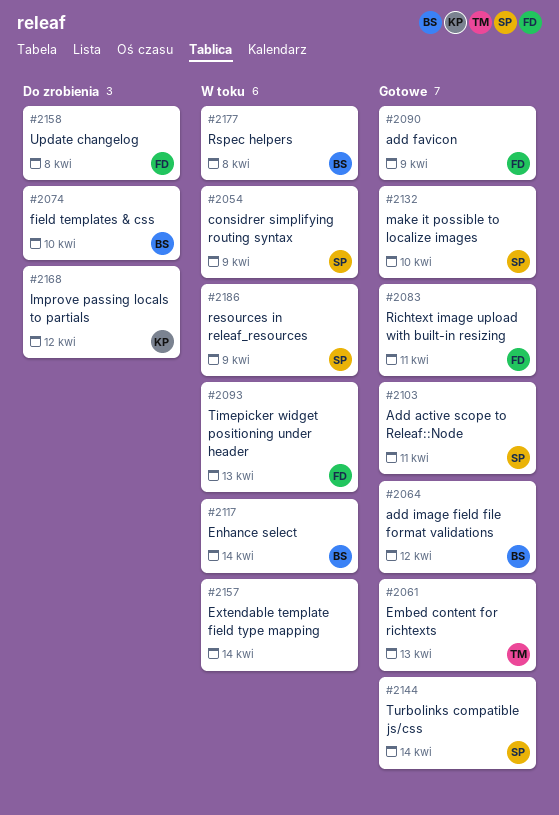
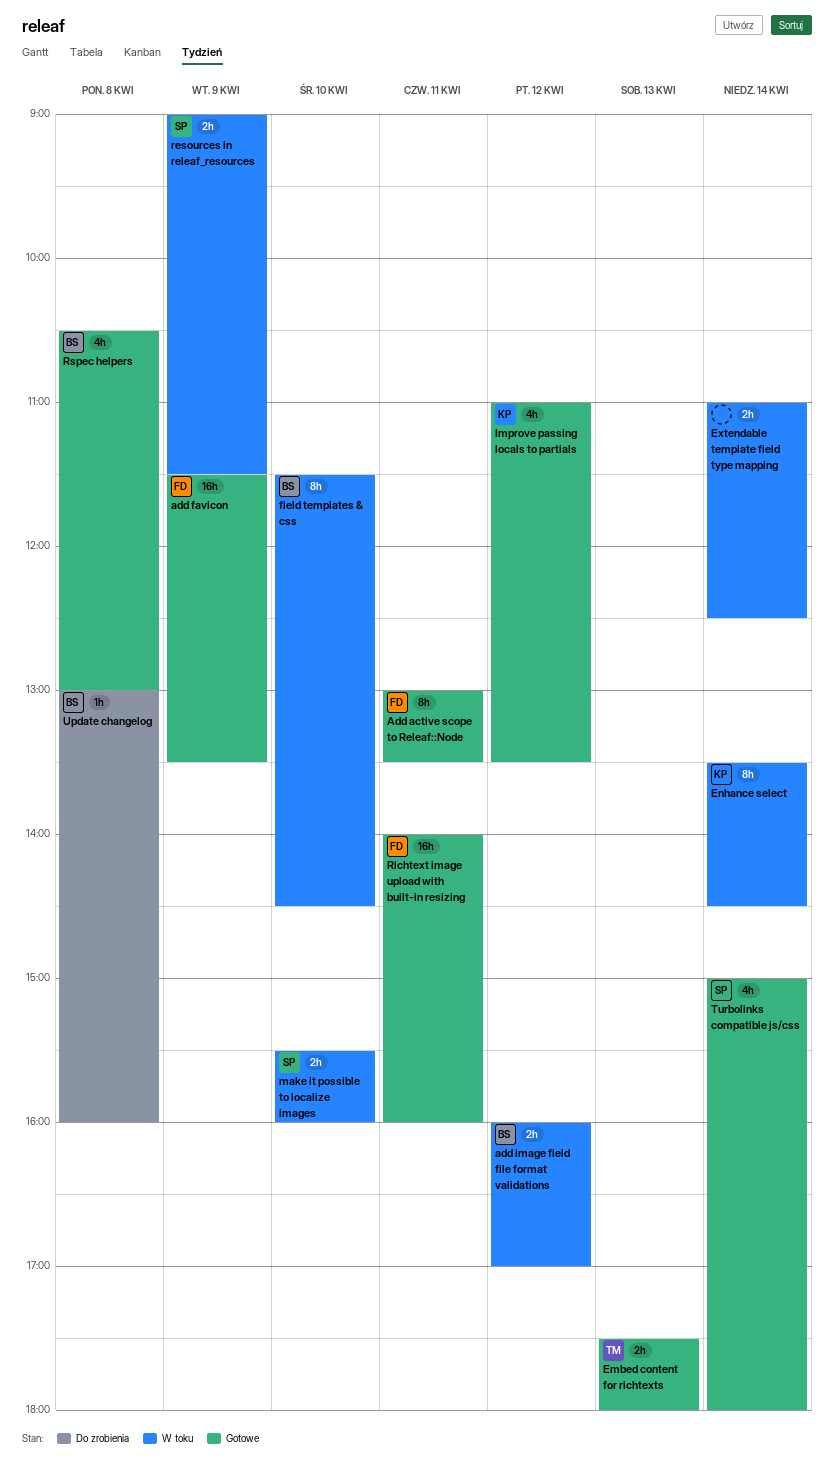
Add active scope to Releaf::Node, owner: SP -> FD
add image field file format validations, status: Gotowe -> W toku
considrer simplifying routing syntax: present -> none
Enhance select, owner: BS -> KP
field templates & css, status: Do zrobienia -> W toku
Improve passing locals to partials, status: Do zrobienia -> Gotowe
make it possible to localize images, status: Gotowe -> W toku
Rspec helpers, status: W toku -> Gotowe
Timepicker widget positioning under header: present -> none
Update changelog, owner: FD -> BS

